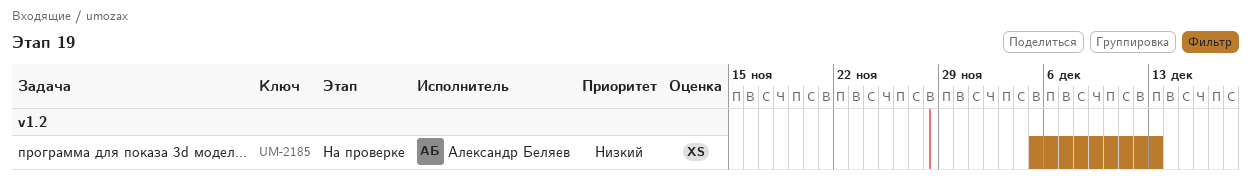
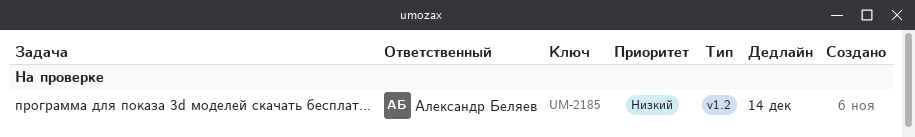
UM-2185, due: Dec 13 -> Dec 14

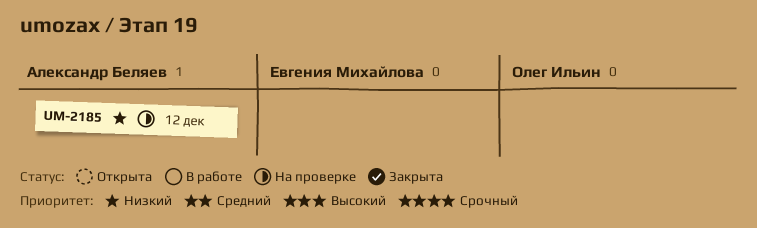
UM-2185, due: Dec 14 -> Dec 12

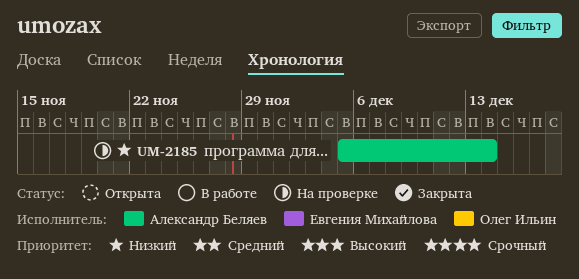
UM-2185, due: Dec 12 -> Dec 14

